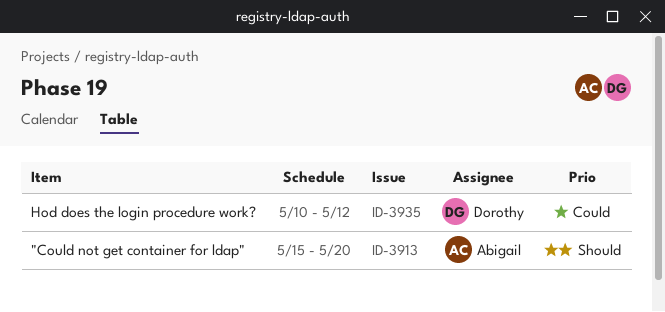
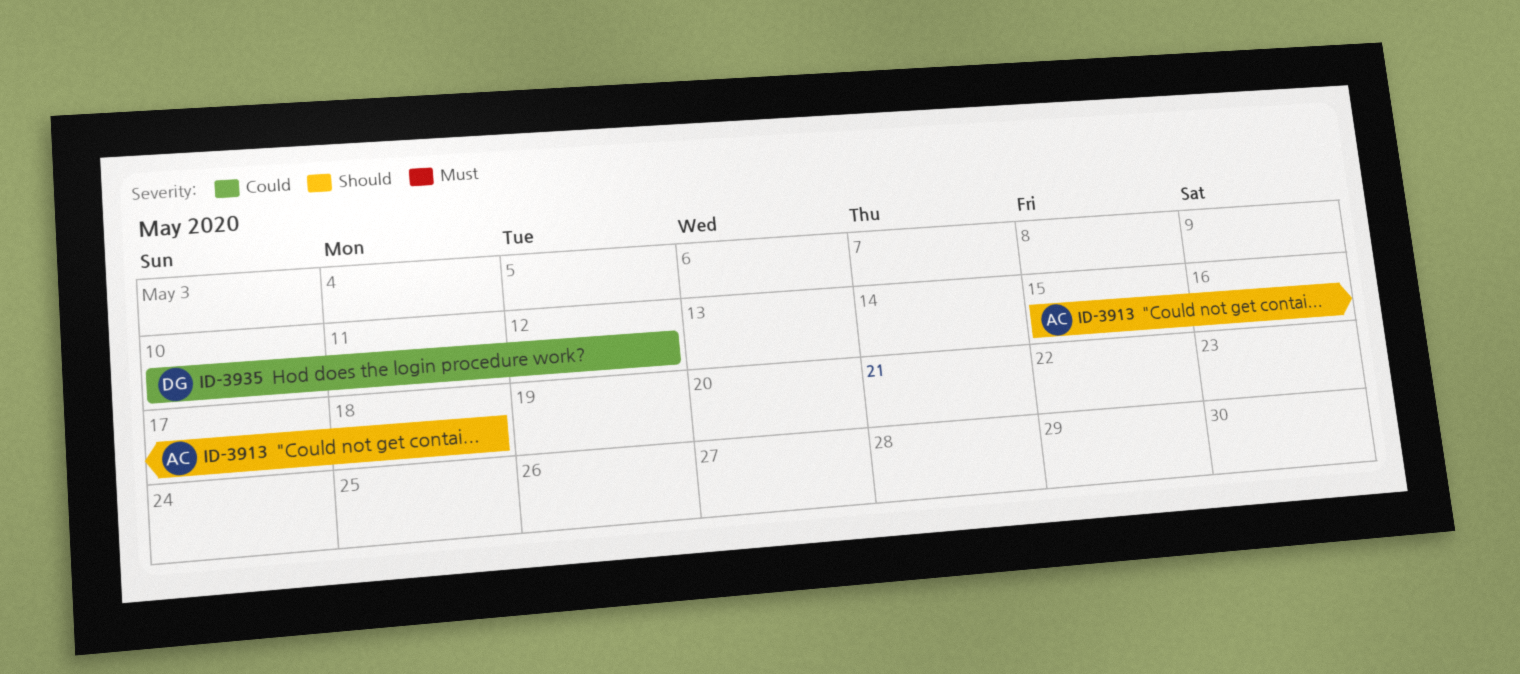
ID-3913, due: May 20 -> May 18

